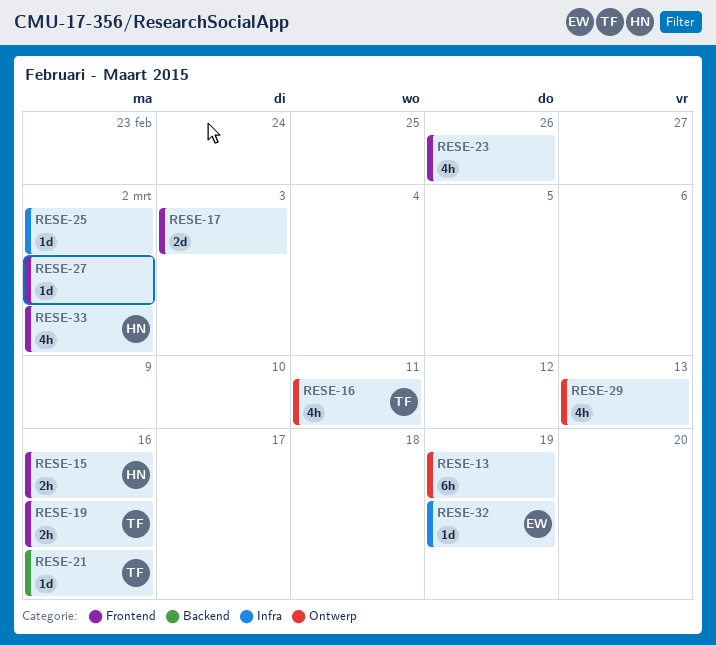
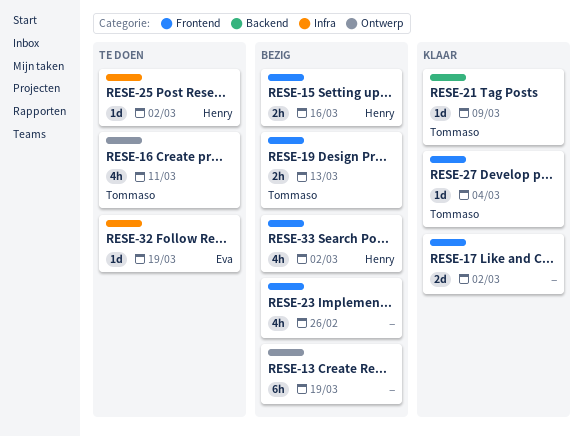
RESE-17, due: Mar 3 -> Mar 2
RESE-19, due: Mar 16 -> Mar 13
RESE-21, due: Mar 16 -> Mar 9
RESE-25, owner: none -> Henry
RESE-27, owner: none -> Tommaso
RESE-27, due: Mar 2 -> Mar 4
RESE-29: present -> none

